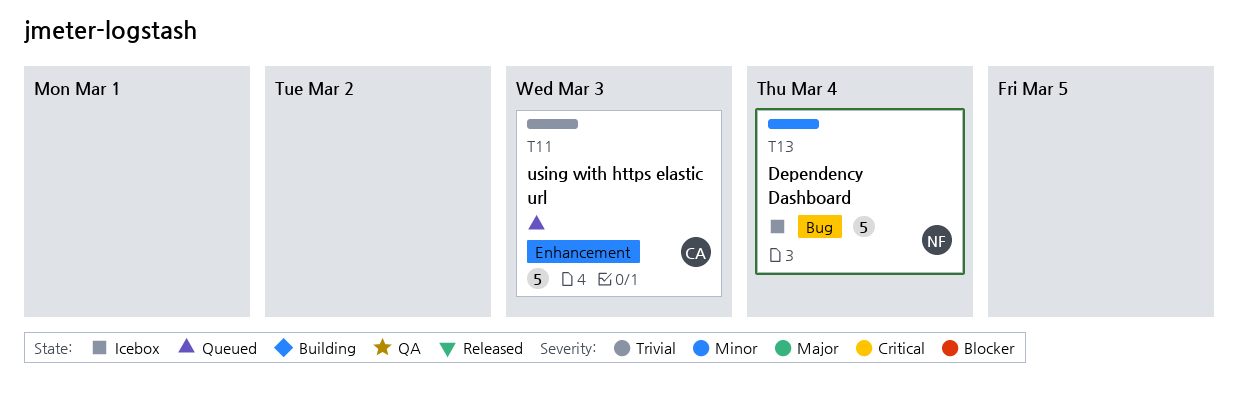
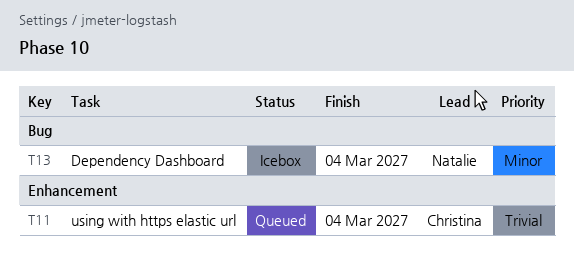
T11, due: Mar 3 -> Mar 4

